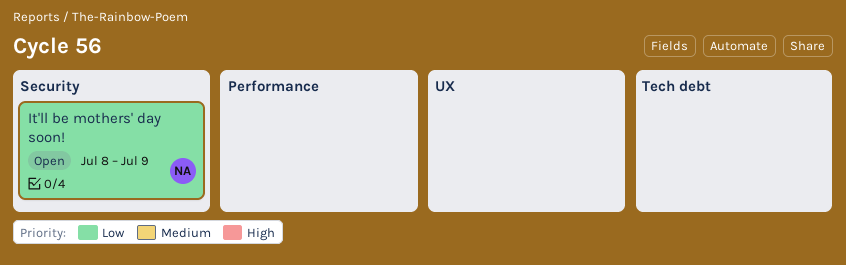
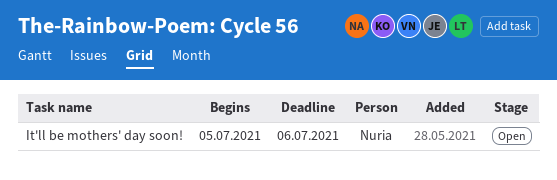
It'll be mothers' day soon!, start: Jul 8 -> Jul 5
It'll be mothers' day soon!, due: Jul 9 -> Jul 6

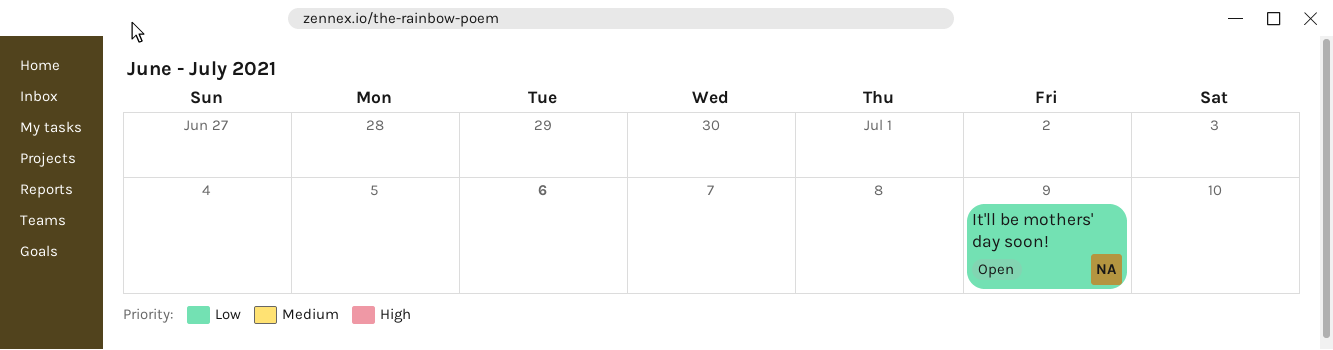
It'll be mothers' day soon!, due: Jul 6 -> Jul 9

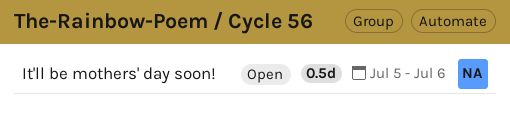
It'll be mothers' day soon!, due: Jul 9 -> Jul 6

